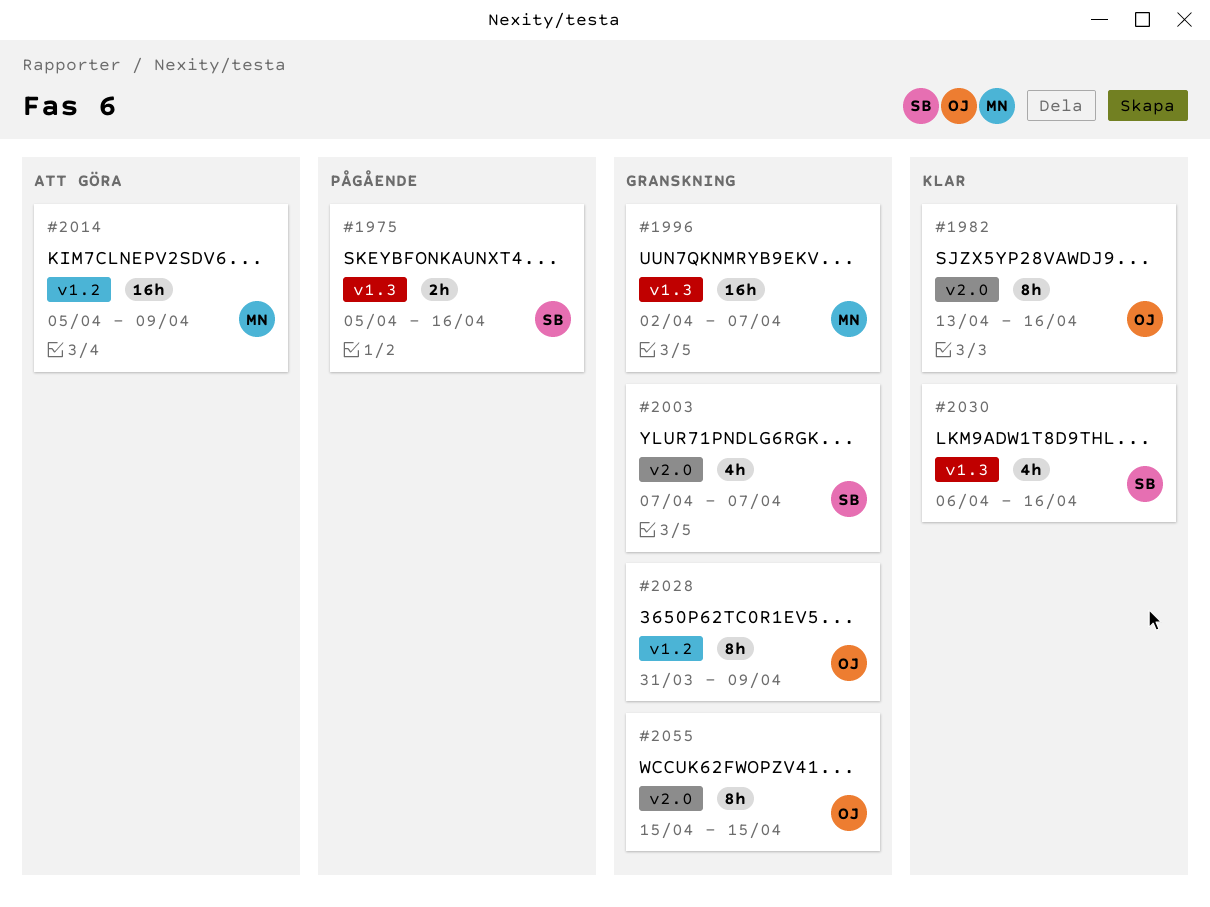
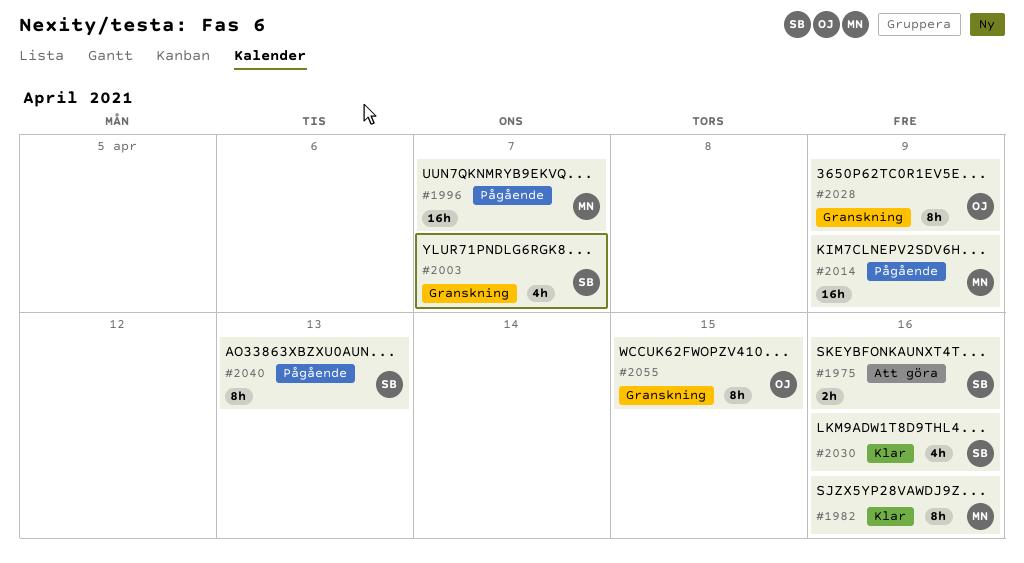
#1975, status: Pågående -> Att göra
#1982, owner: OJ -> MN
#1996, status: Granskning -> Pågående
#2014, status: Att göra -> Pågående
#2040: none -> present

